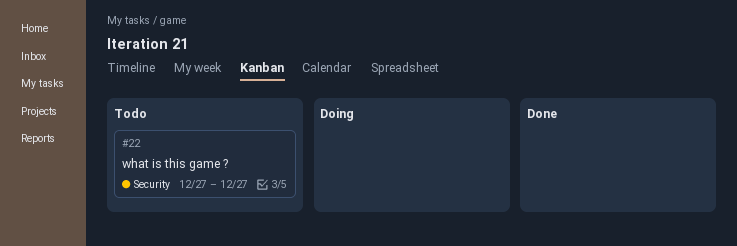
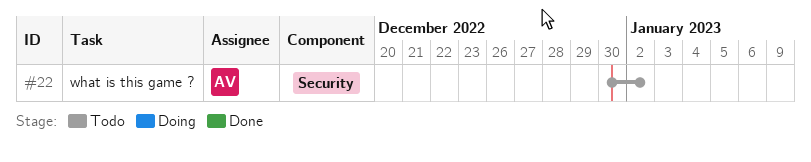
#22, start: Dec 27 -> Dec 30
#22, due: Dec 27 -> Jan 2

